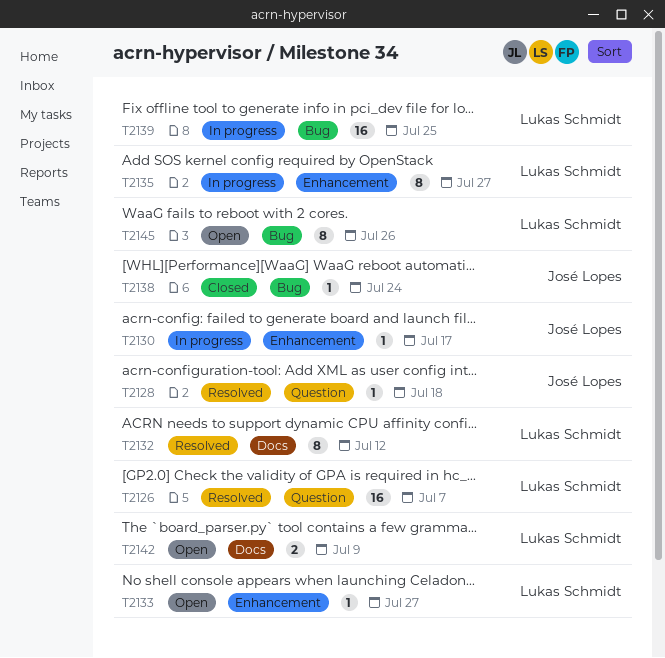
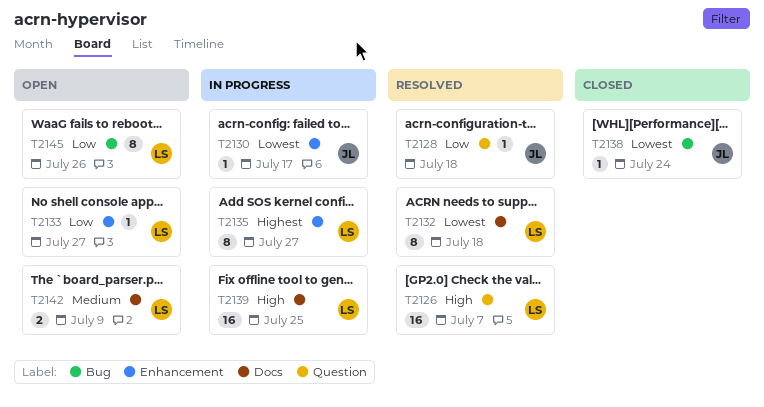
T2132, due: Jul 12 -> Jul 18
T2139, label: Bug -> Docs

